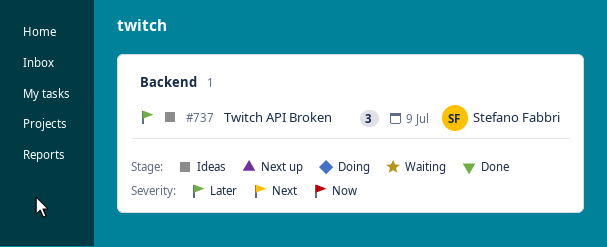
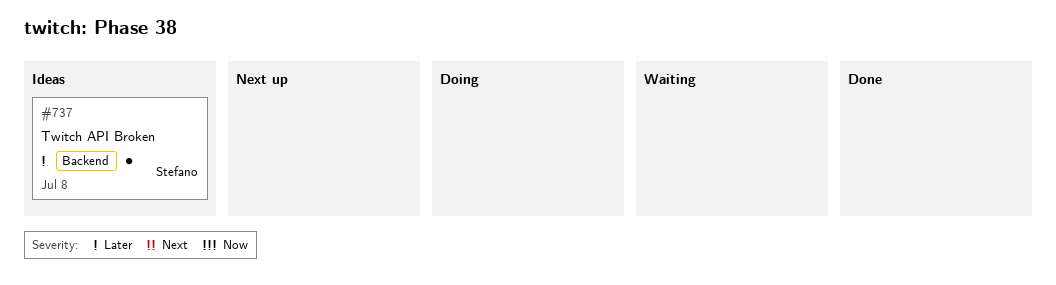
#737, estimate: 3 -> 1
#737, due: Jul 9 -> Jul 8

